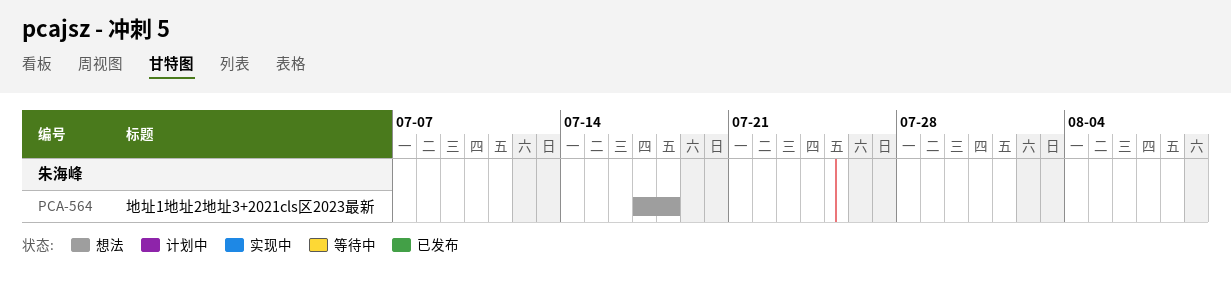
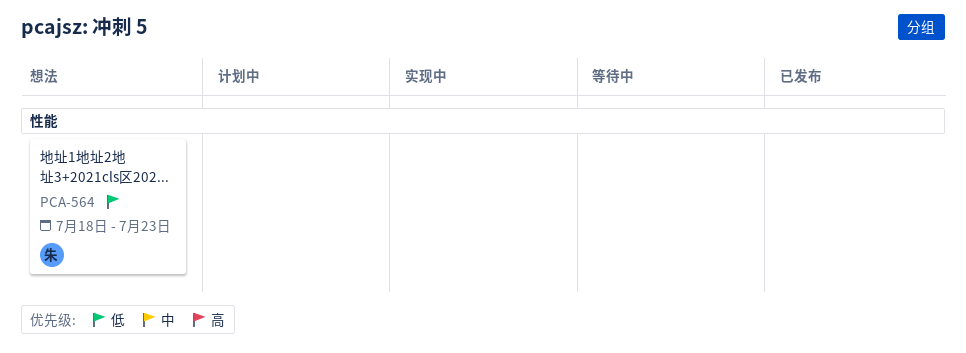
PCA-564, start: Jul 17 -> Jul 18
PCA-564, due: Jul 18 -> Jul 23

